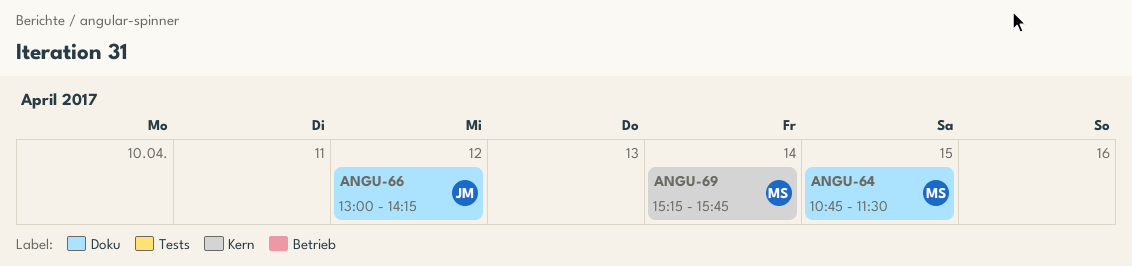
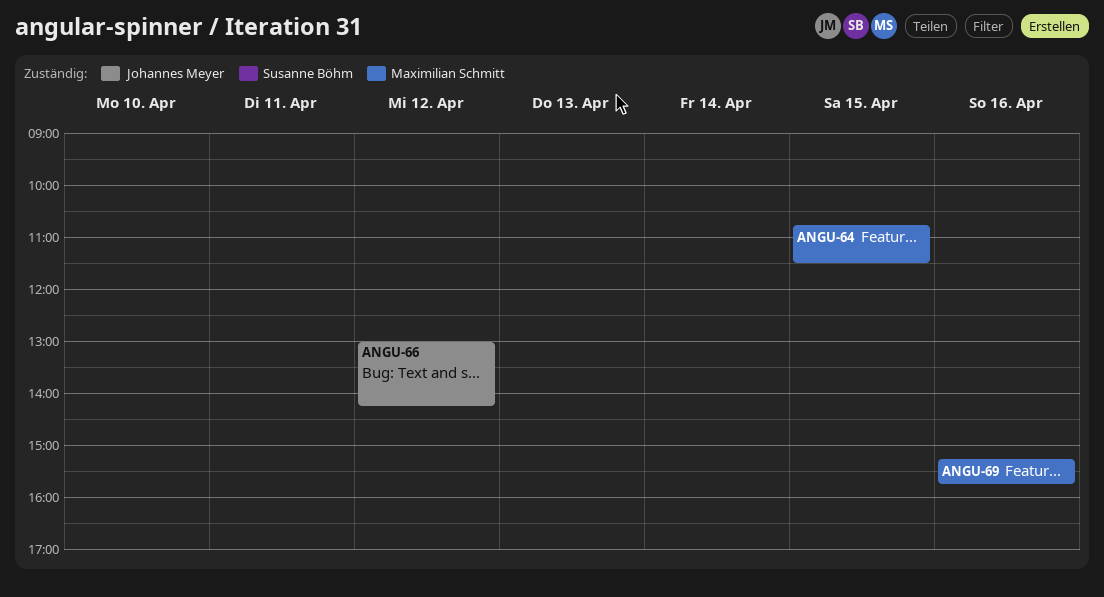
ANGU-69, day: Apr 14 -> Apr 16

